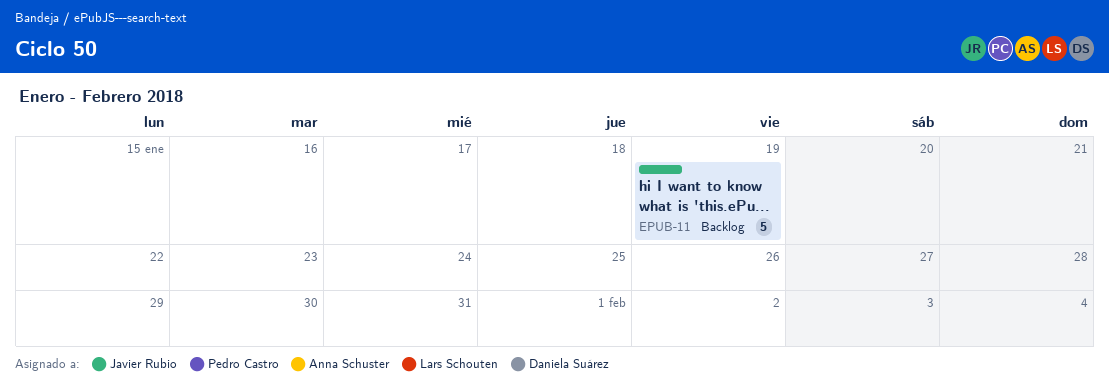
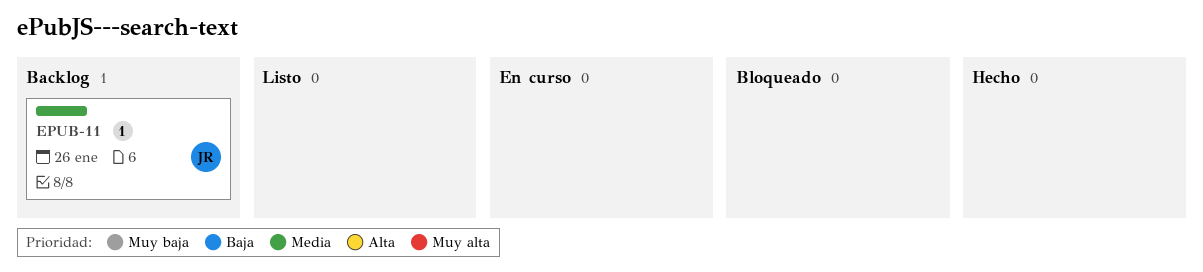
EPUB-11, estimate: 5 -> 1
EPUB-11, due: Jan 19 -> Jan 26

